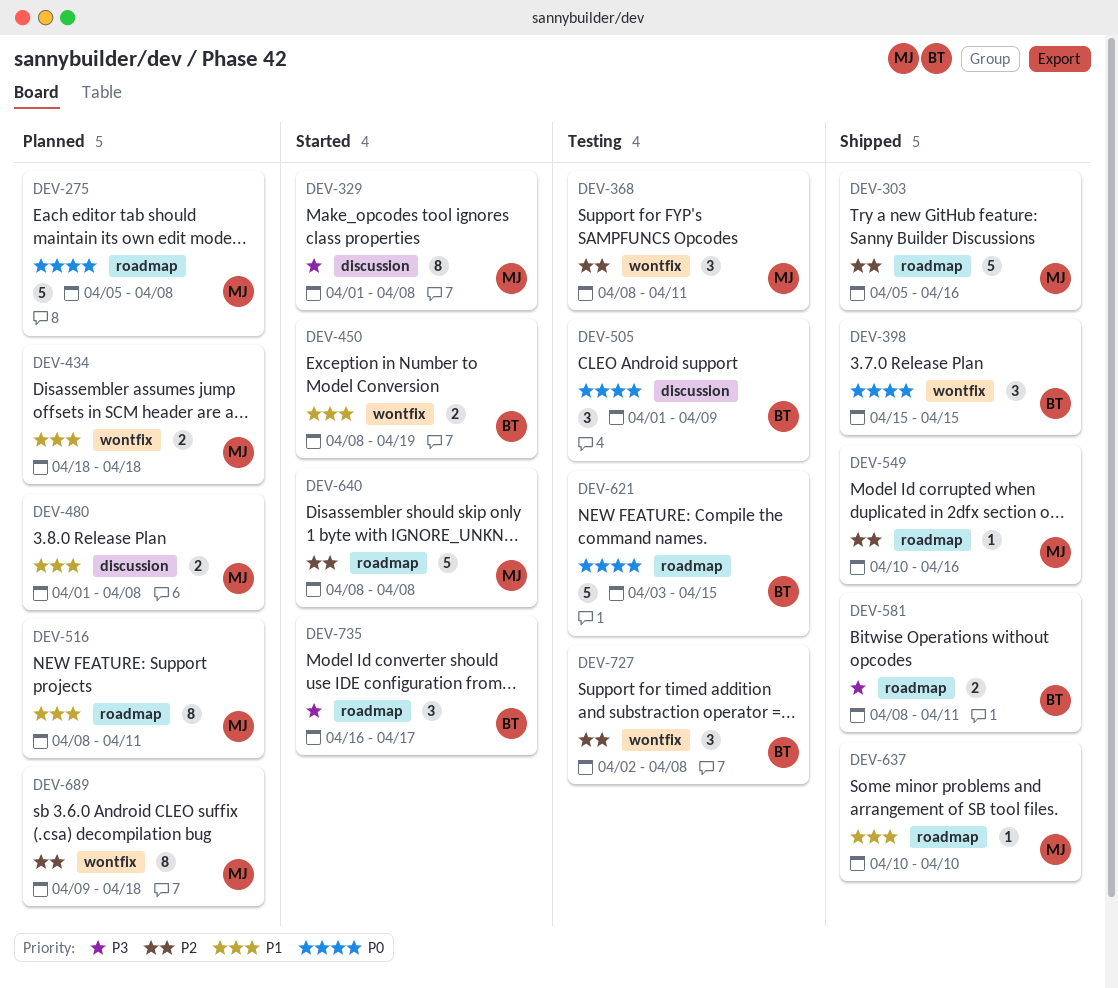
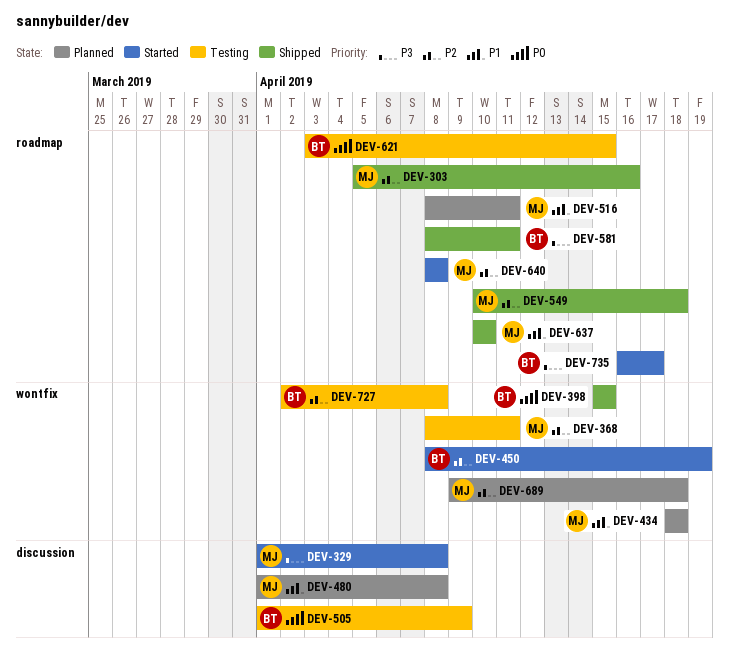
DEV-275: present -> none
DEV-450, priority: P1 -> P2
DEV-549, due: Apr 16 -> Apr 18

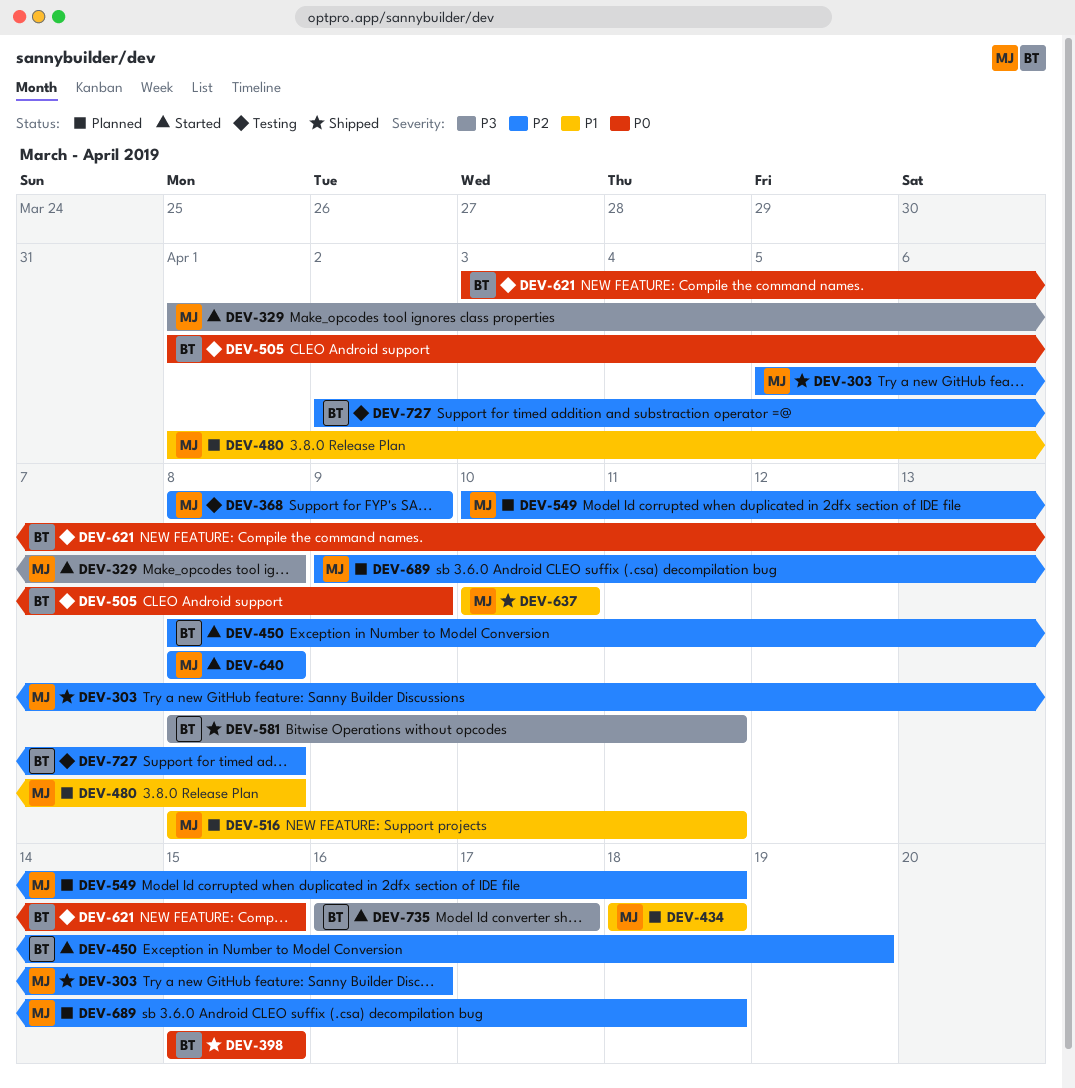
DEV-368, due: Apr 11 -> Apr 9
DEV-549, status: Shipped -> Planned

